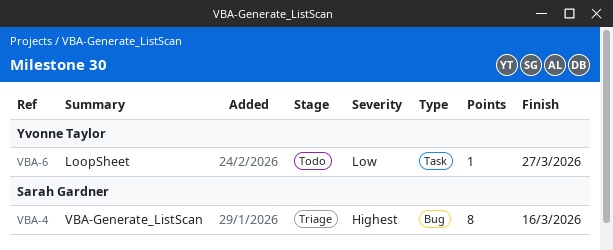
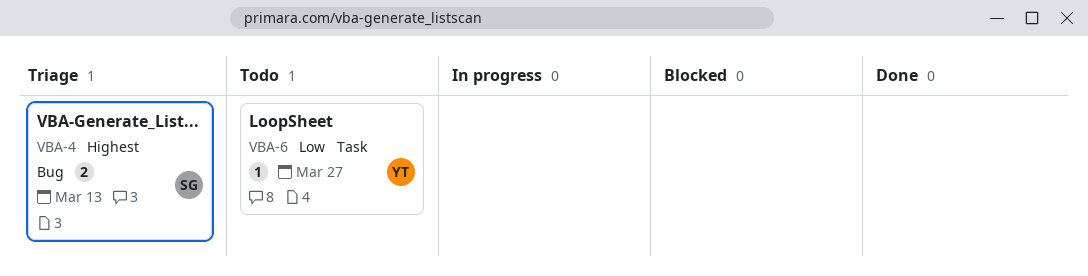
VBA-4, estimate: 8 -> 2
VBA-4, due: Mar 16 -> Mar 13

